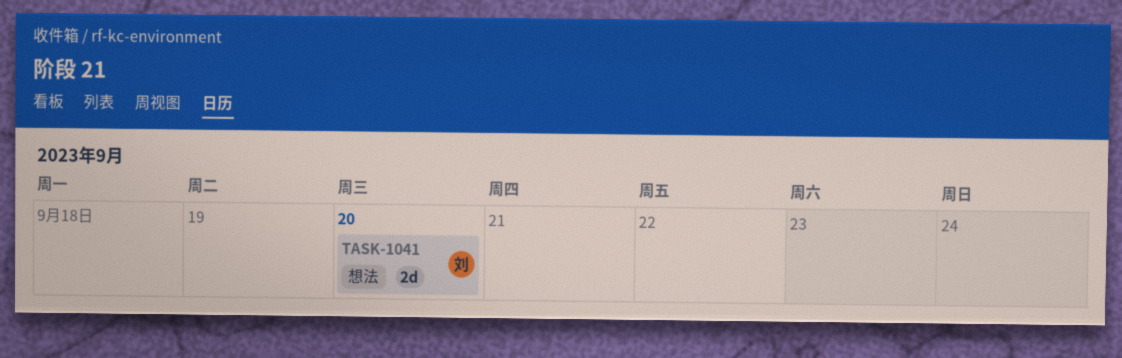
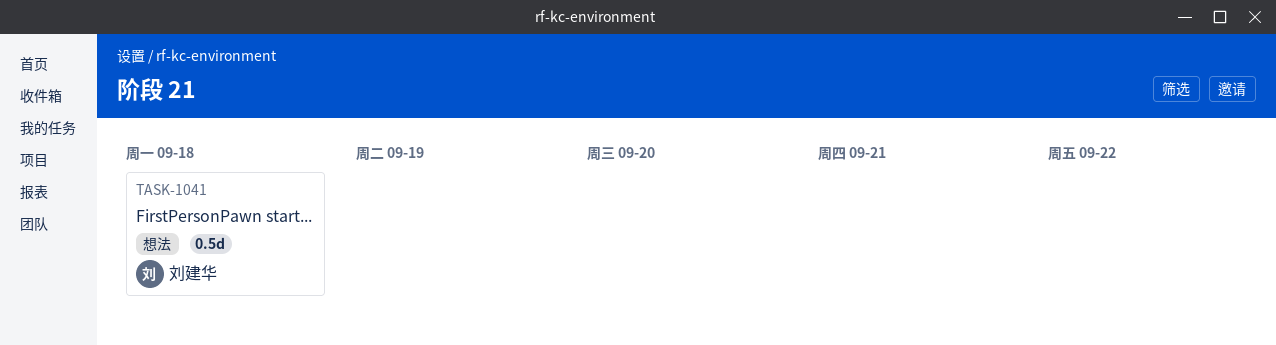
TASK-1041, estimate: 2d -> 0.5d
TASK-1041, due: Sep 20 -> Sep 18

